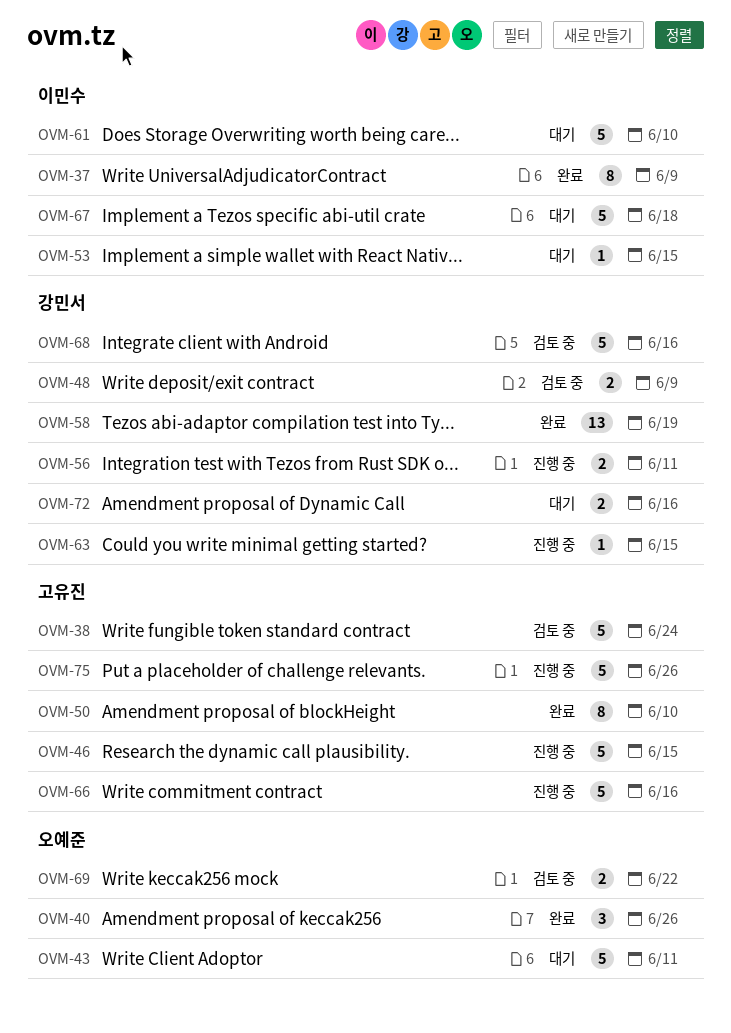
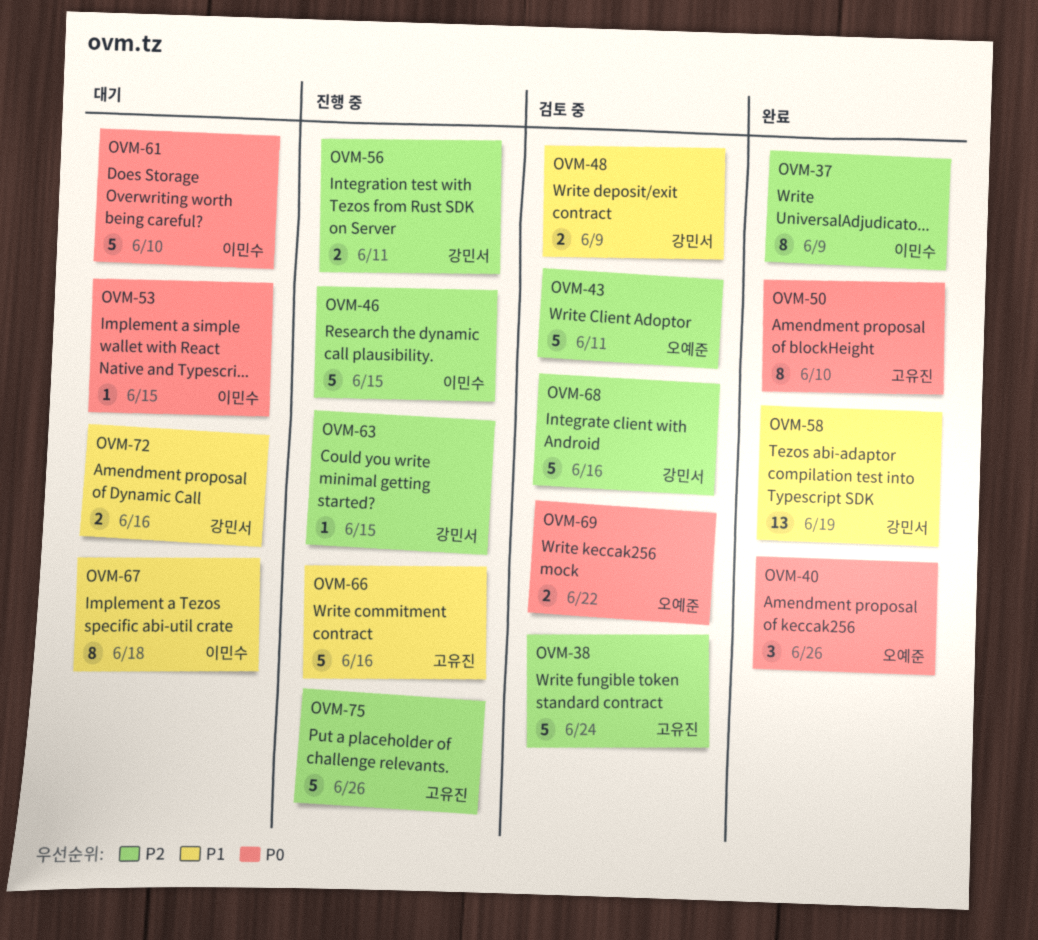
OVM-43, status: 대기 -> 검토 중
OVM-46, owner: 고유진 -> 이민수
OVM-67, estimate: 5 -> 8

